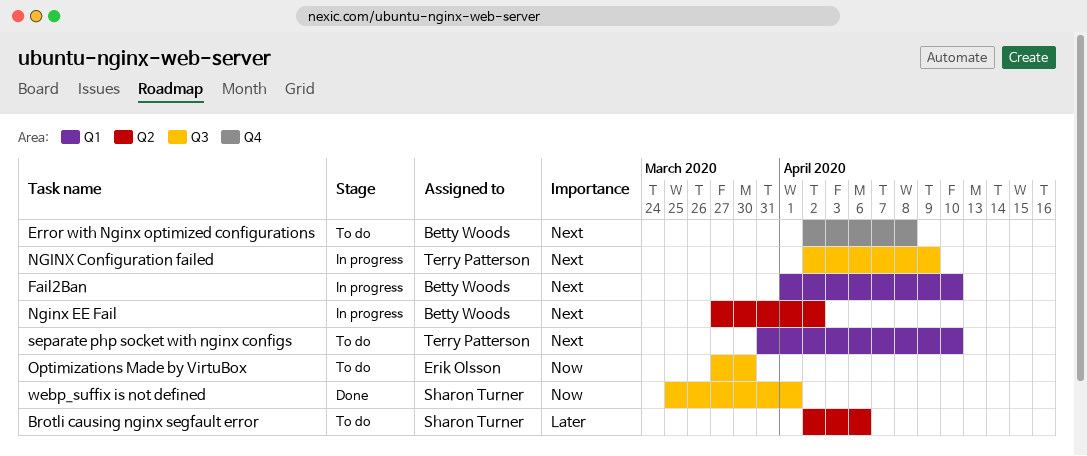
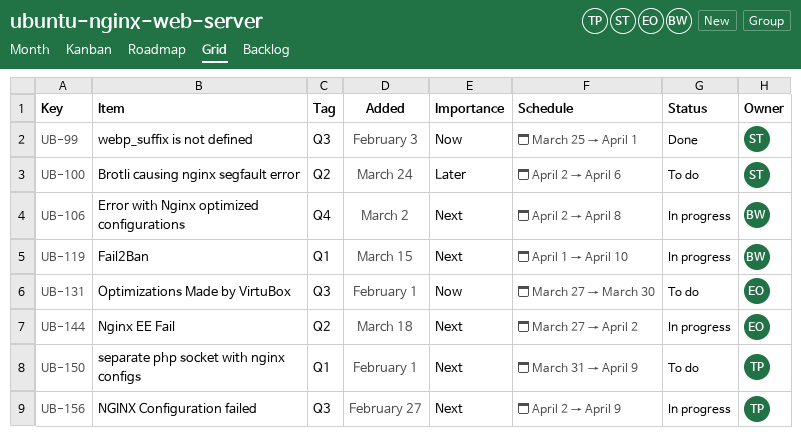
Error with Nginx optimized configurations, status: To do -> In progress
Nginx EE Fail, owner: Betty Woods -> Erik Olsson
separate php socket with nginx configs, due: Apr 10 -> Apr 9

